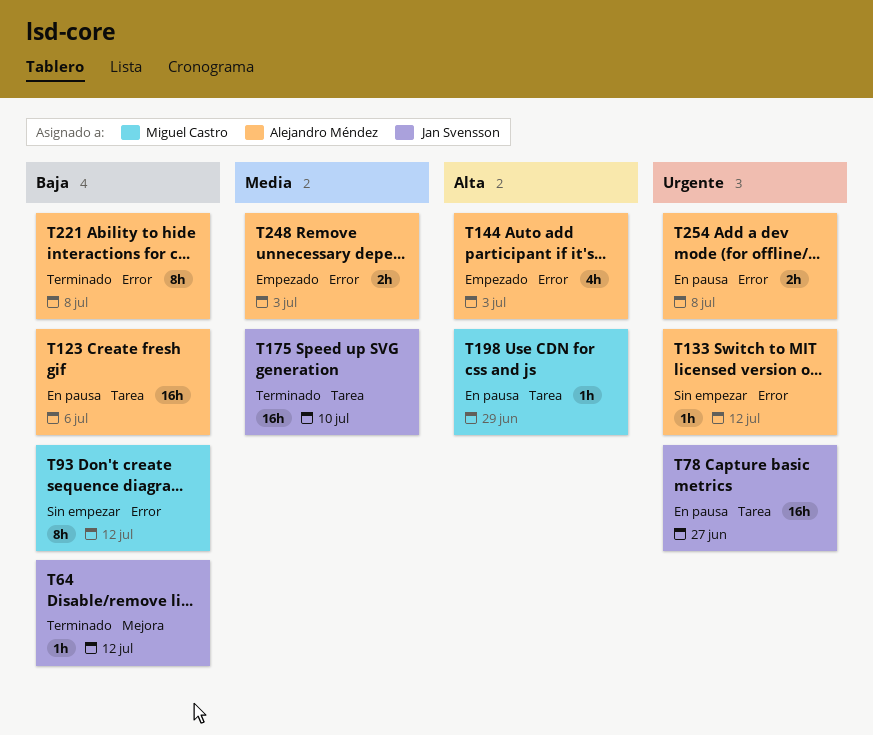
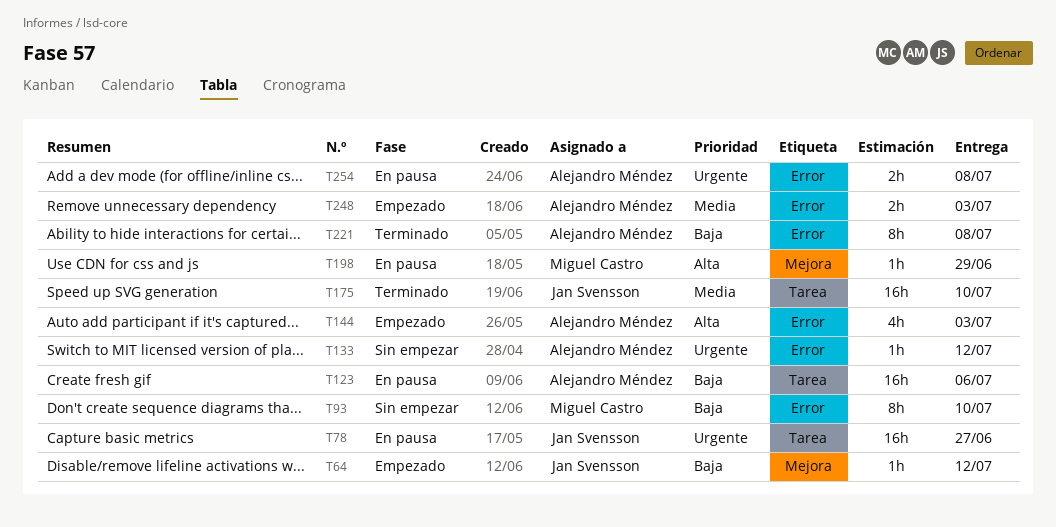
T64, status: Terminado -> Empezado
T93, due: Jul 12 -> Jul 10
T198, label: Tarea -> Mejora

